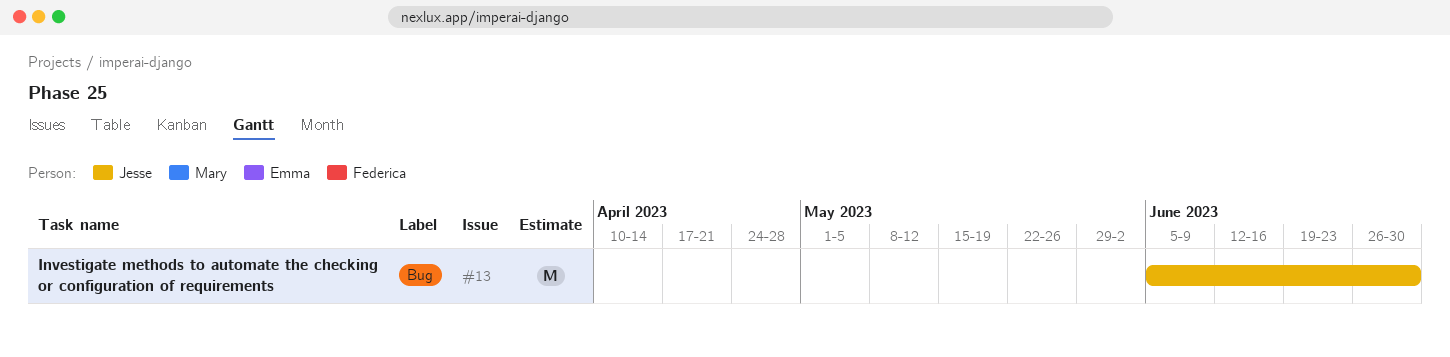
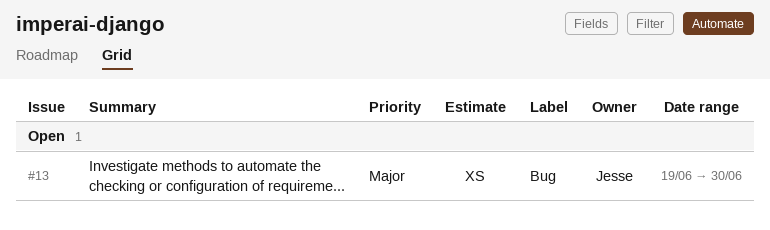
#13, estimate: M -> XS
#13, start: Jun 5 -> Jun 19

